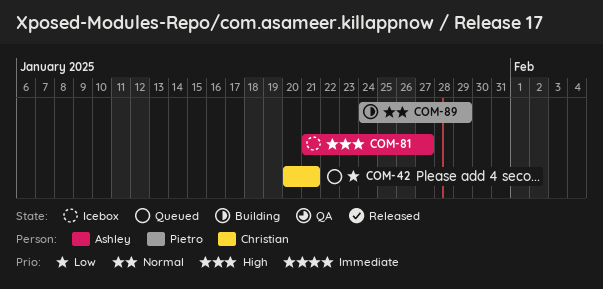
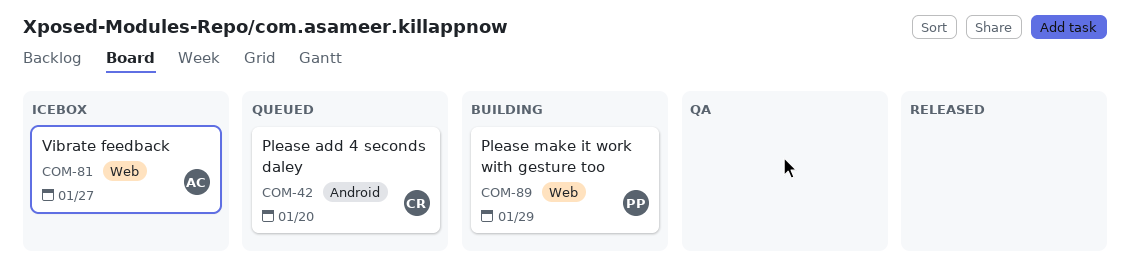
COM-42, due: Jan 21 -> Jan 20

